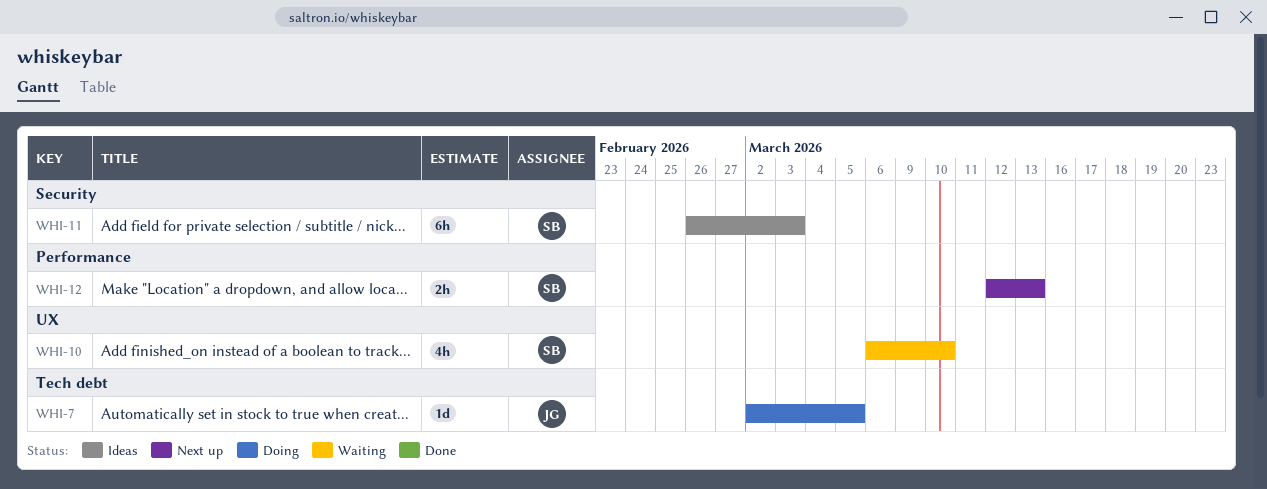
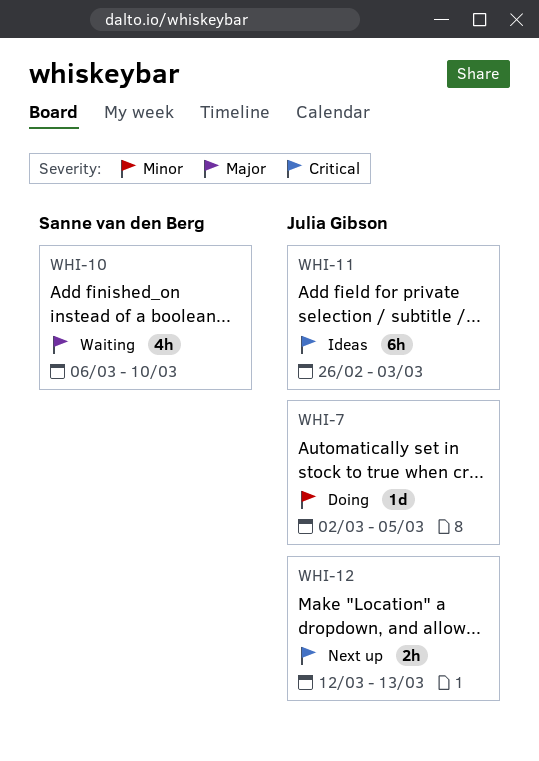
WHI-11, owner: Sanne van den Berg -> Julia Gibson
WHI-12, owner: Sanne van den Berg -> Julia Gibson

